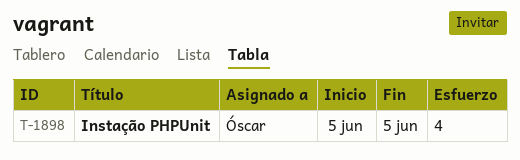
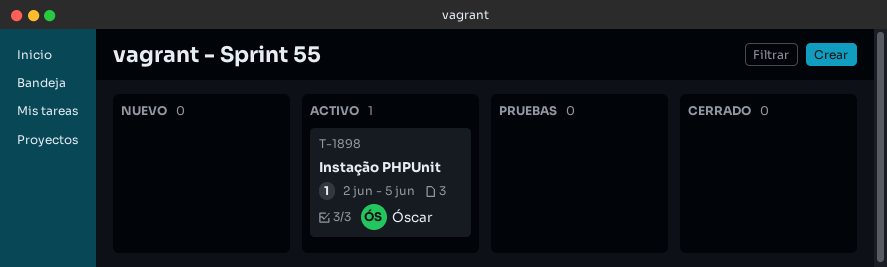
T-1898, estimate: 4 -> 1
T-1898, start: Jun 5 -> Jun 2

